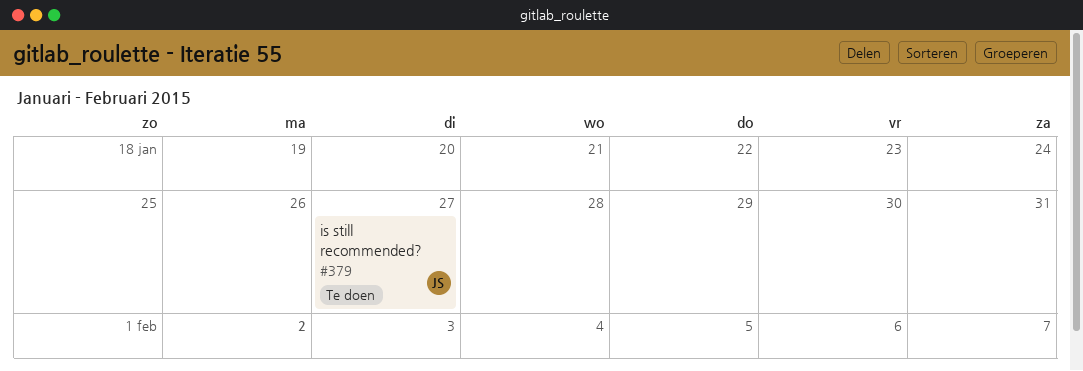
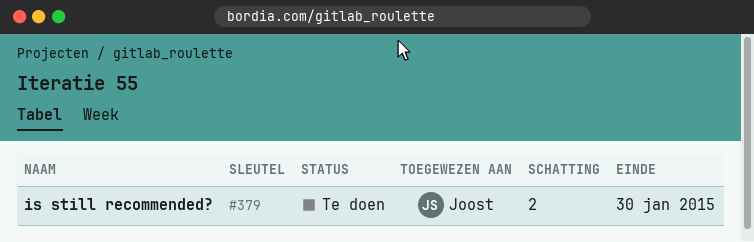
#379, due: Jan 27 -> Jan 30

